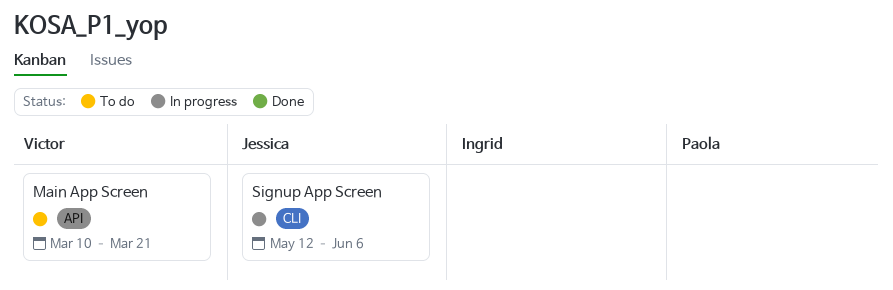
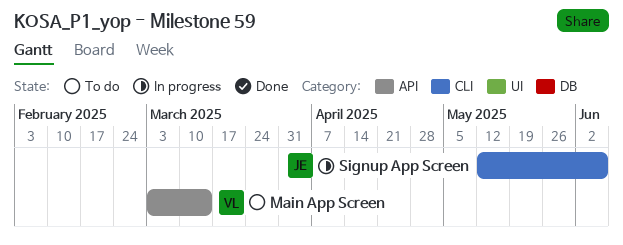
Main App Screen, start: Mar 10 -> Mar 3
Main App Screen, due: Mar 21 -> Mar 14

